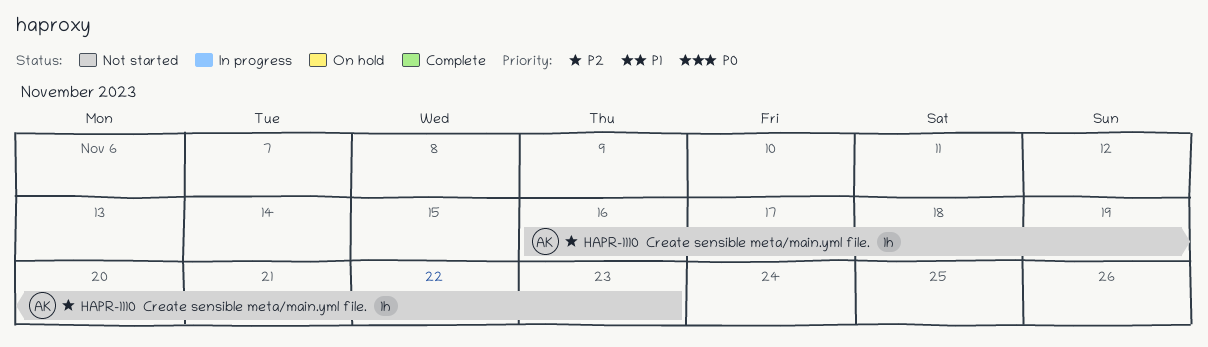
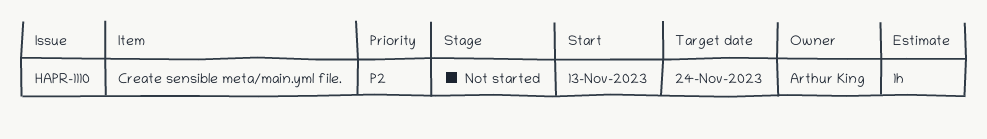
HAPR-1110, start: Nov 16 -> Nov 13
HAPR-1110, due: Nov 23 -> Nov 24

